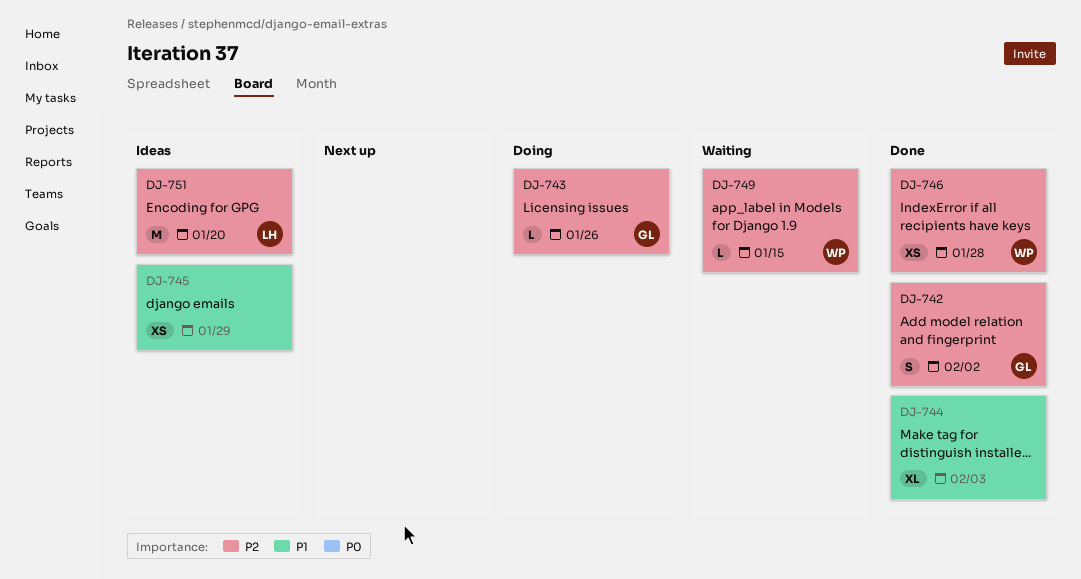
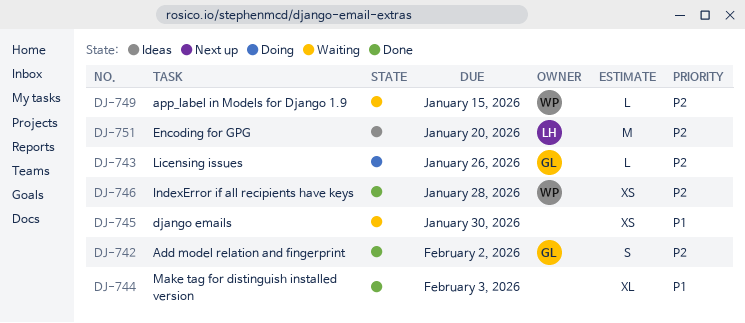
DJ-745, status: Ideas -> Waiting
DJ-745, due: Jan 29 -> Jan 30

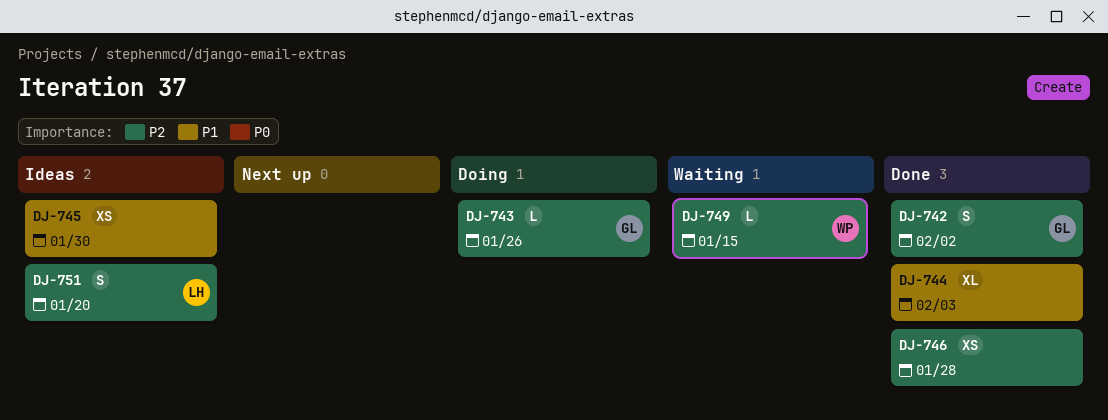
DJ-745, status: Waiting -> Ideas
DJ-746, owner: WP -> none
DJ-751, estimate: M -> S

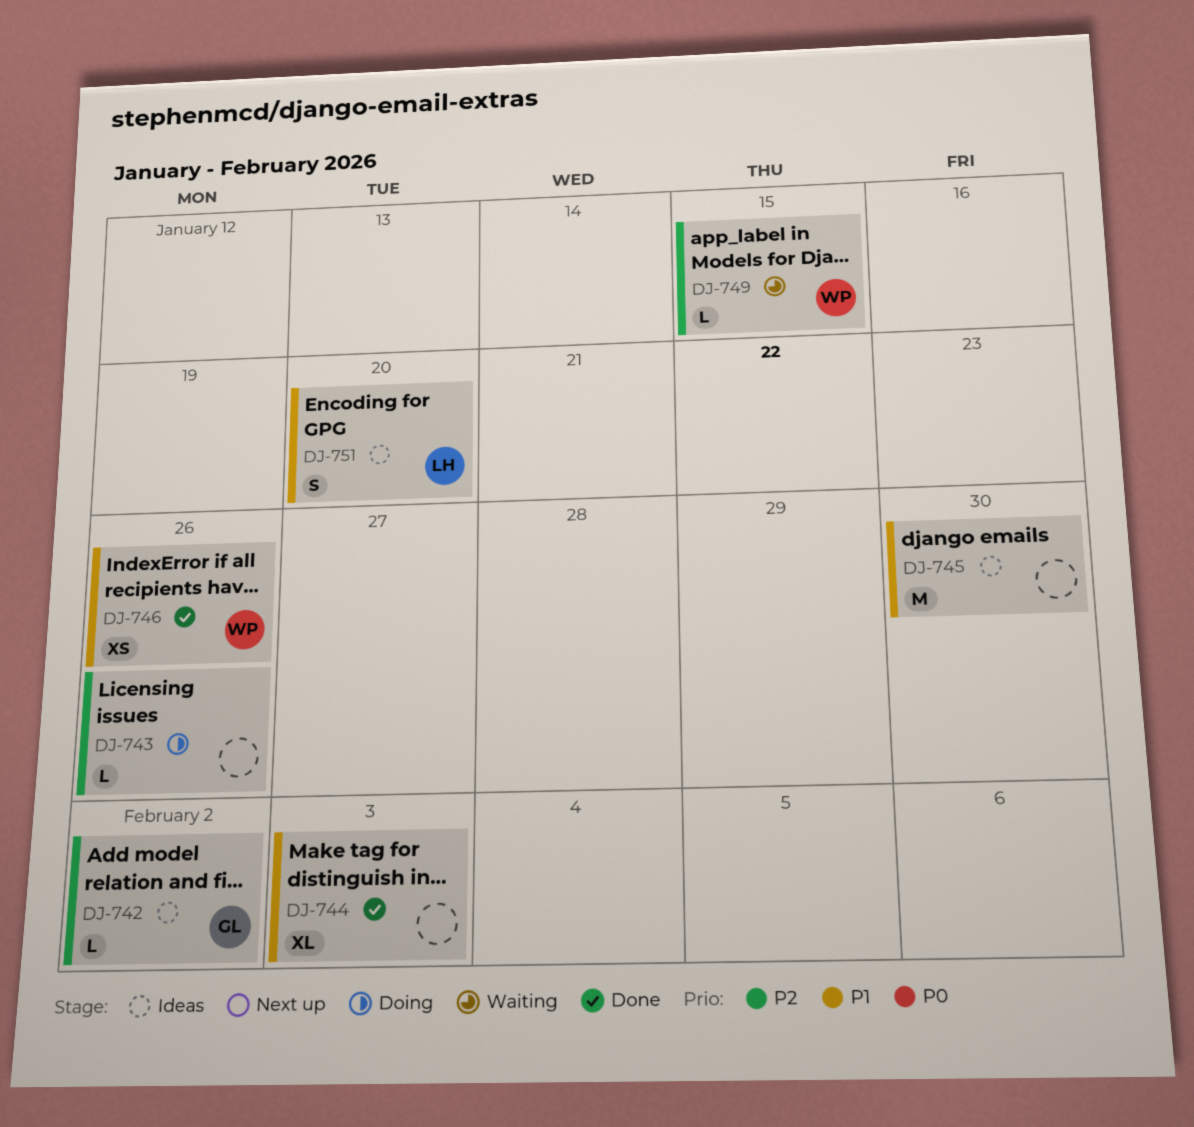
DJ-742, status: Done -> Ideas
DJ-742, estimate: S -> L
DJ-743, owner: GL -> none
DJ-745, estimate: XS -> M
DJ-746, owner: none -> WP
DJ-746, priority: P2 -> P1
DJ-746, due: Jan 28 -> Jan 26
DJ-751, priority: P2 -> P1

